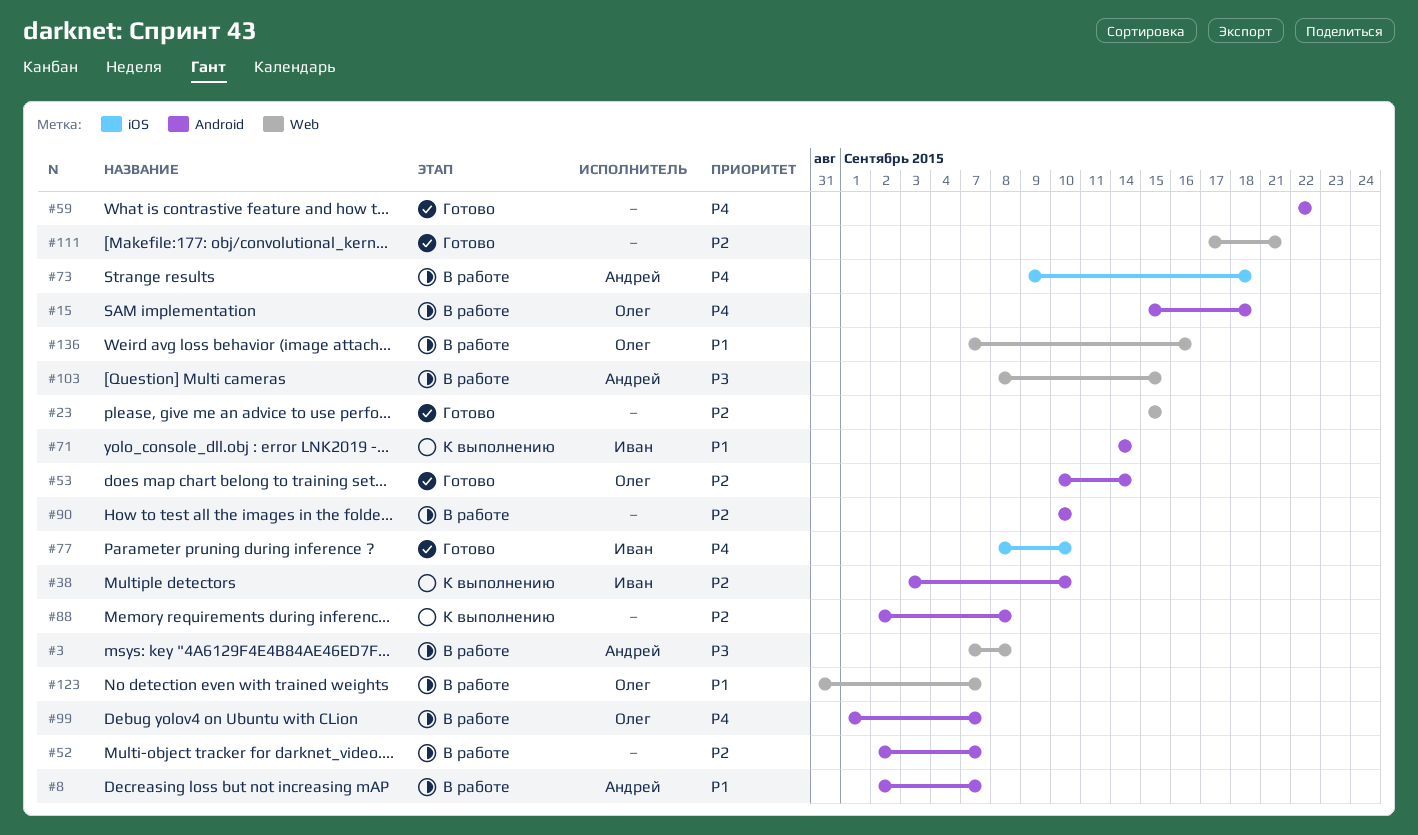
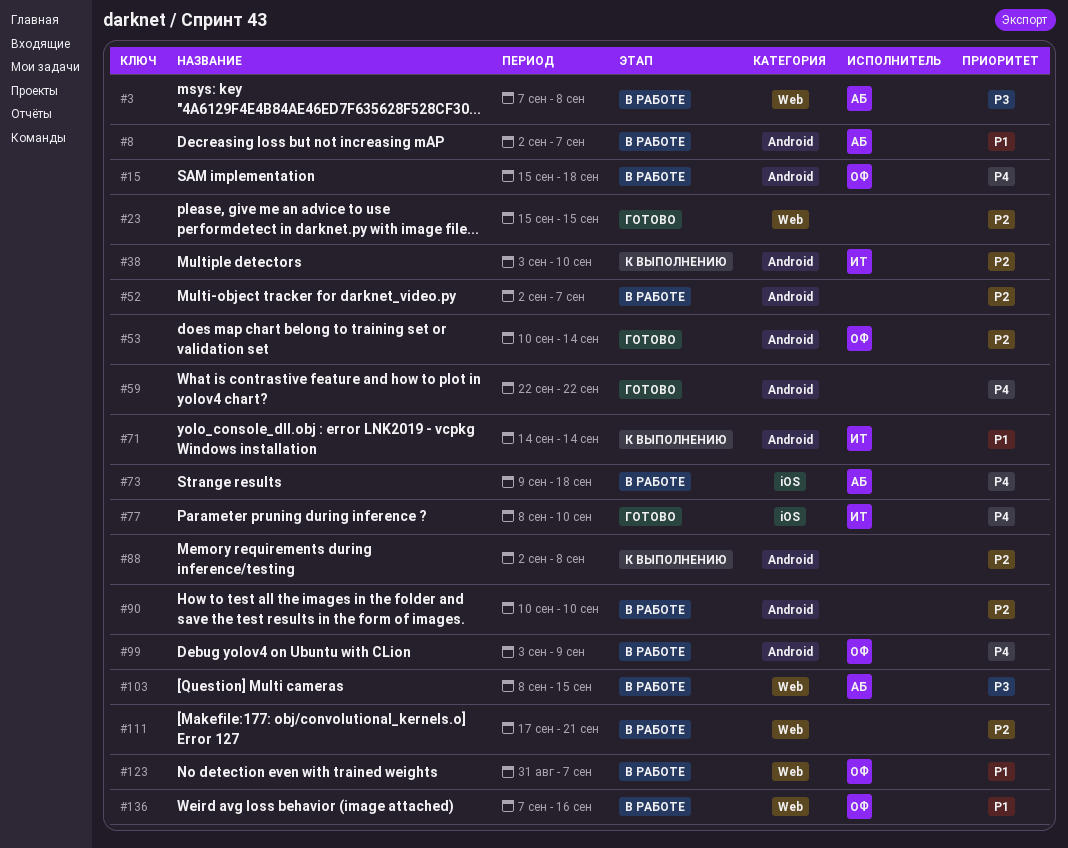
#99, start: Sep 1 -> Sep 3
#99, due: Sep 7 -> Sep 9
#111, status: Готово -> В работе

